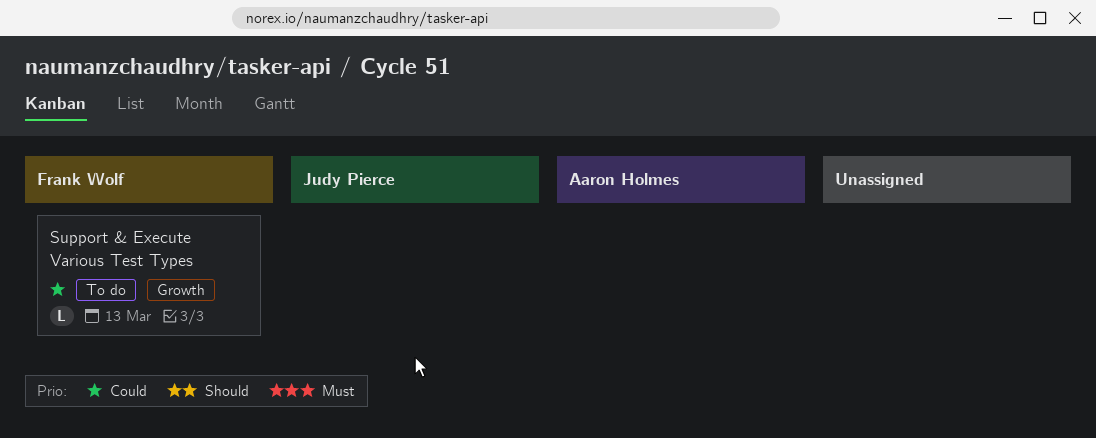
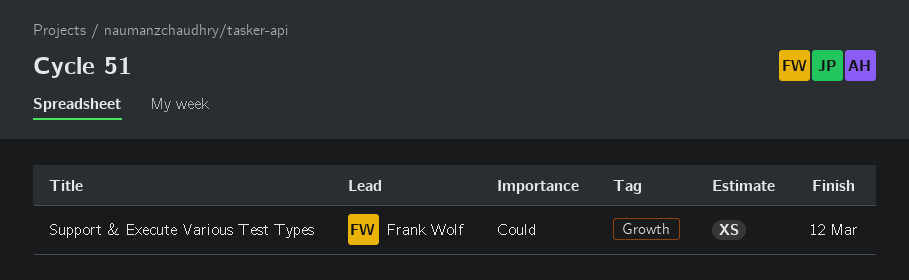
Support & Execute Various Test Types, estimate: L -> XS
Support & Execute Various Test Types, due: Mar 13 -> Mar 12

